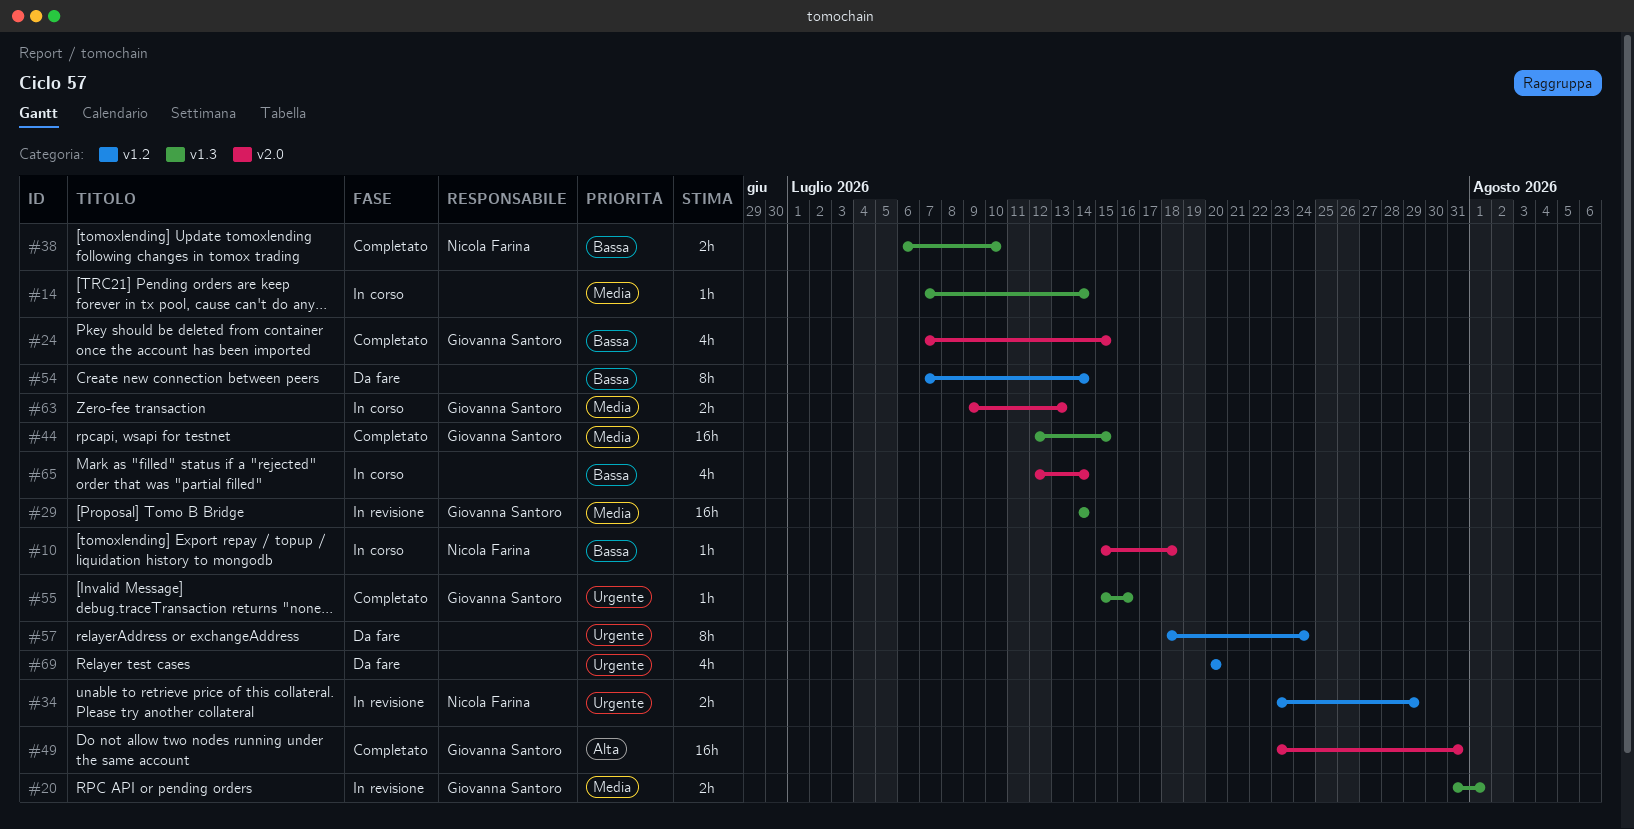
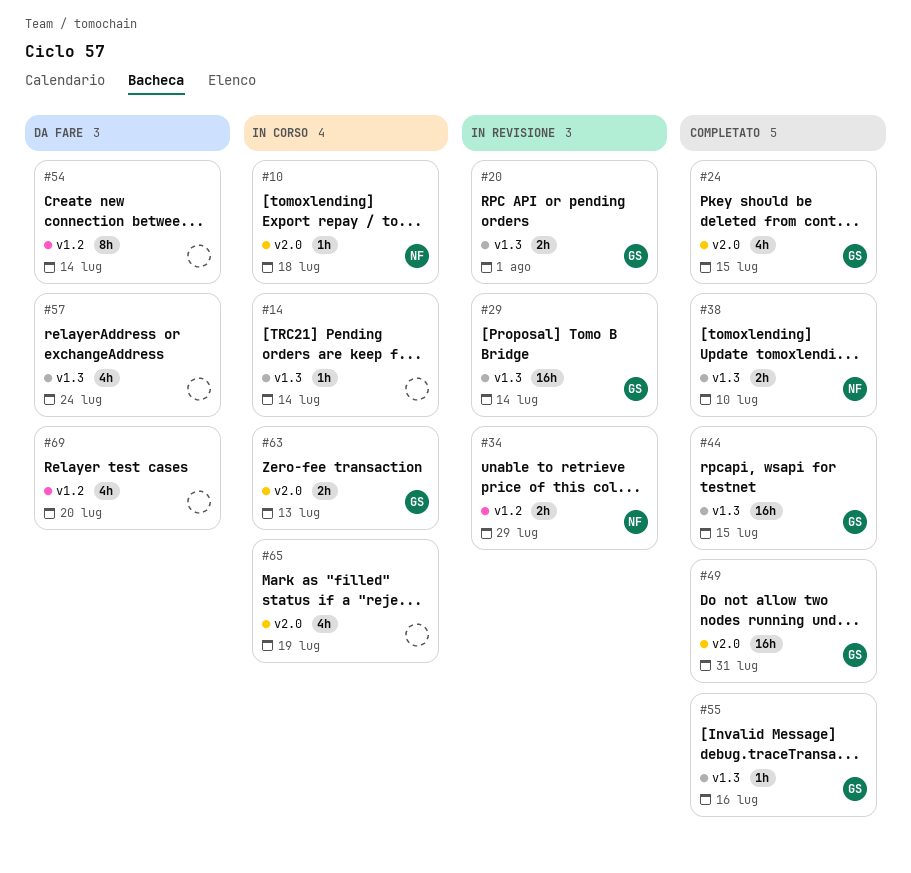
#57, label: v1.2 -> v1.3
#57, estimate: 8h -> 4h
#65, due: Jul 14 -> Jul 19

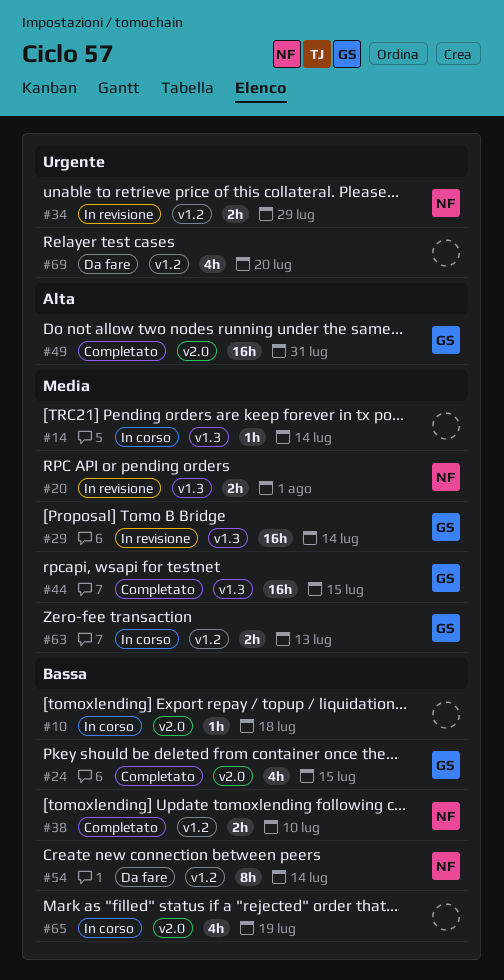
#10, owner: NF -> none
#20, owner: GS -> NF
#38, label: v1.3 -> v1.2
#54, owner: none -> NF
#55: present -> none
#57: present -> none
#63, label: v2.0 -> v1.2

